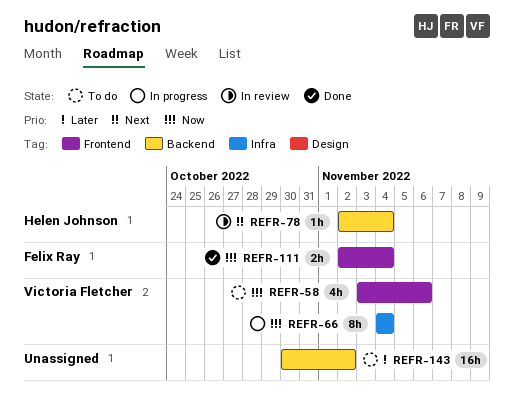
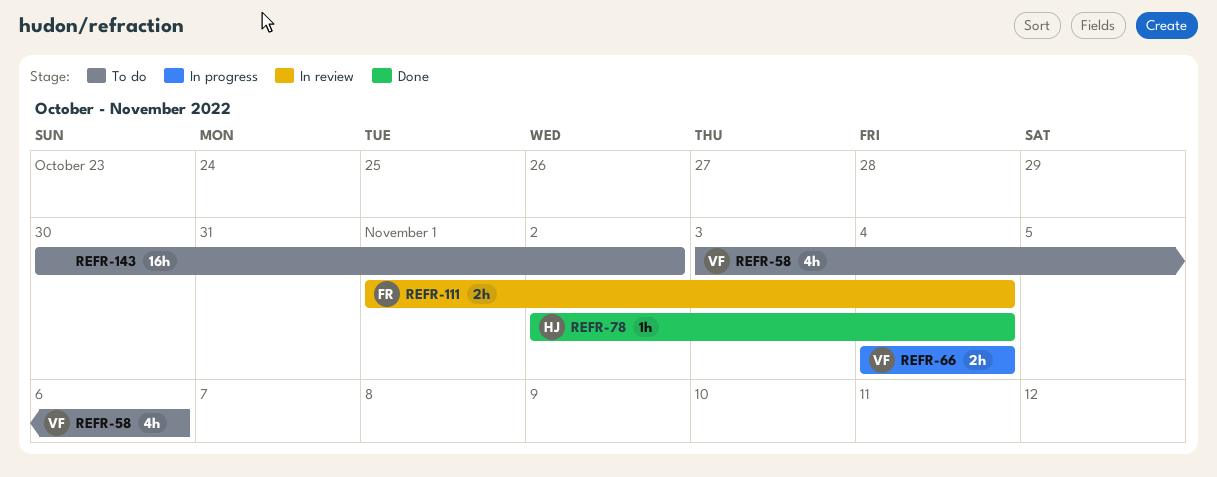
REFR-66, estimate: 8h -> 2h
REFR-78, status: In review -> Done
REFR-111, status: Done -> In review
REFR-111, start: Nov 2 -> Nov 1

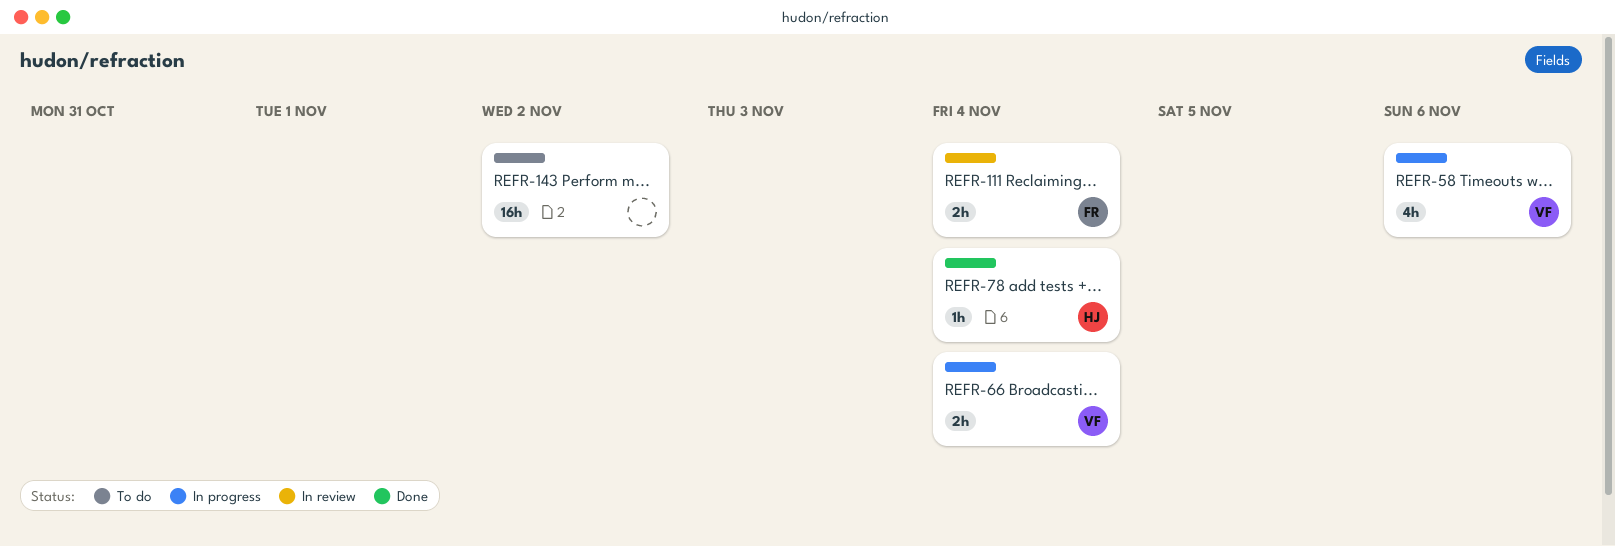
REFR-58, status: To do -> In progress

